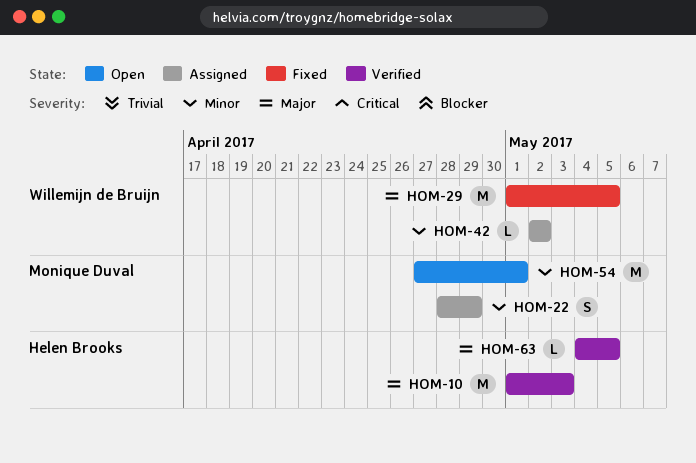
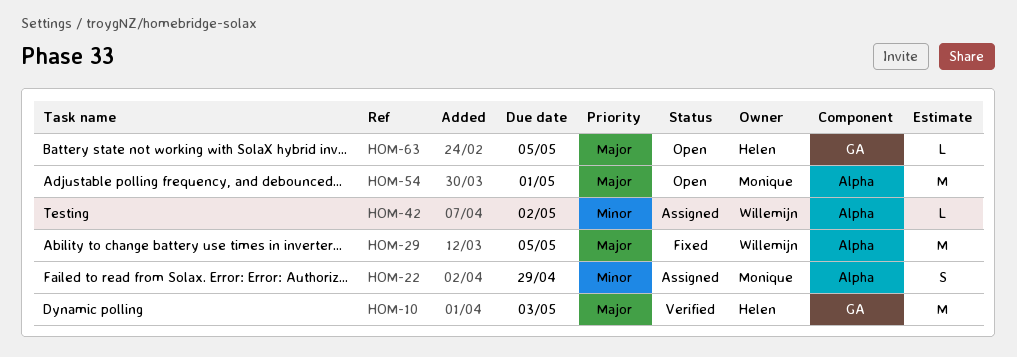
HOM-54, priority: Minor -> Major
HOM-63, status: Verified -> Open

